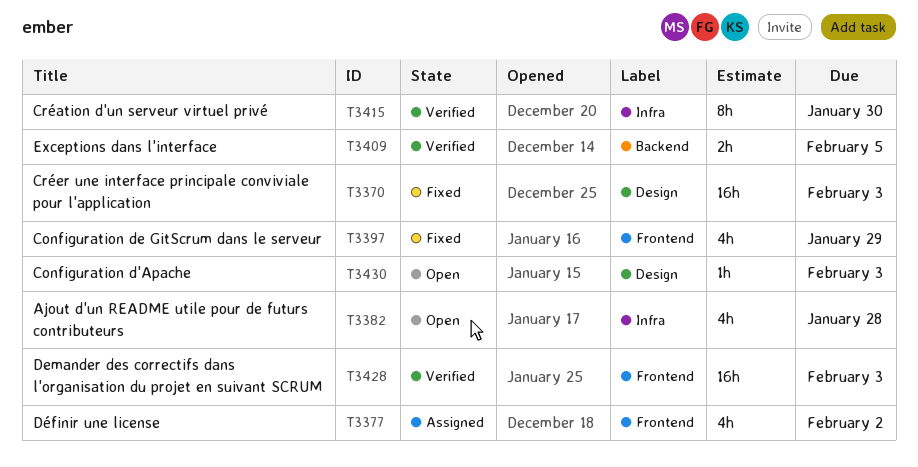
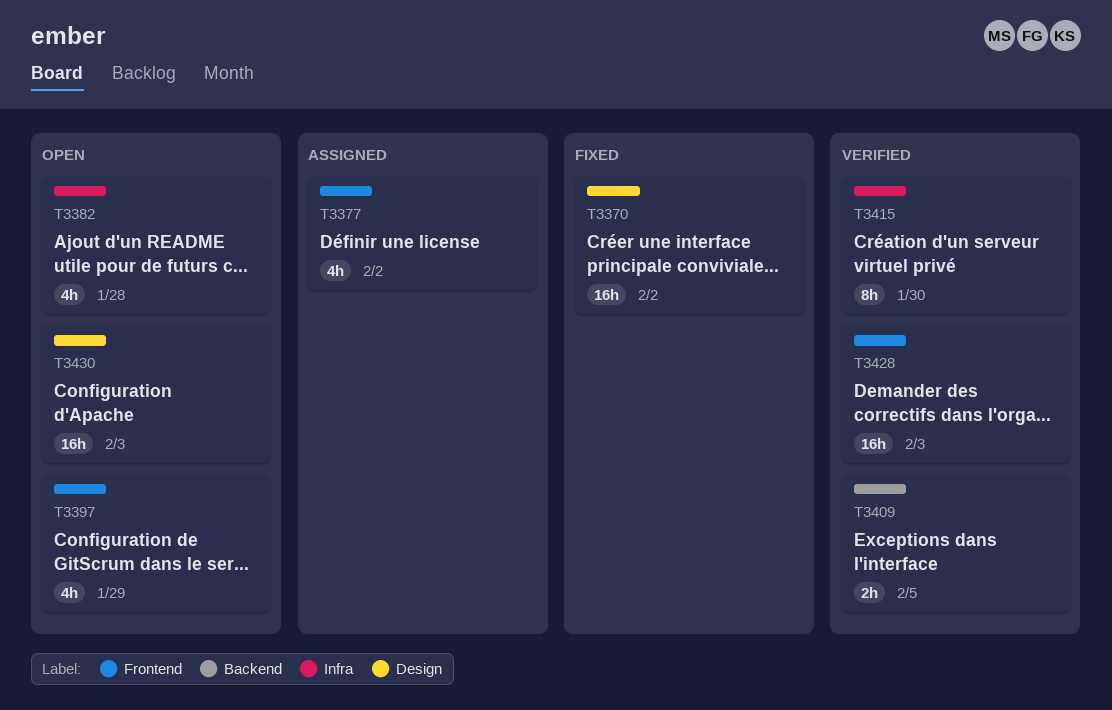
T3370, due: Feb 3 -> Feb 2
T3397, status: Fixed -> Open
T3430, estimate: 1h -> 16h

